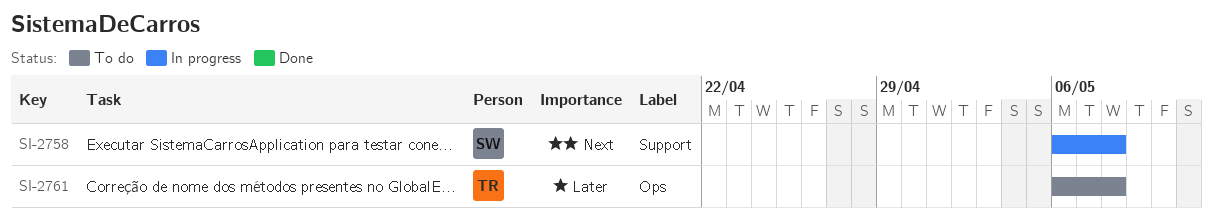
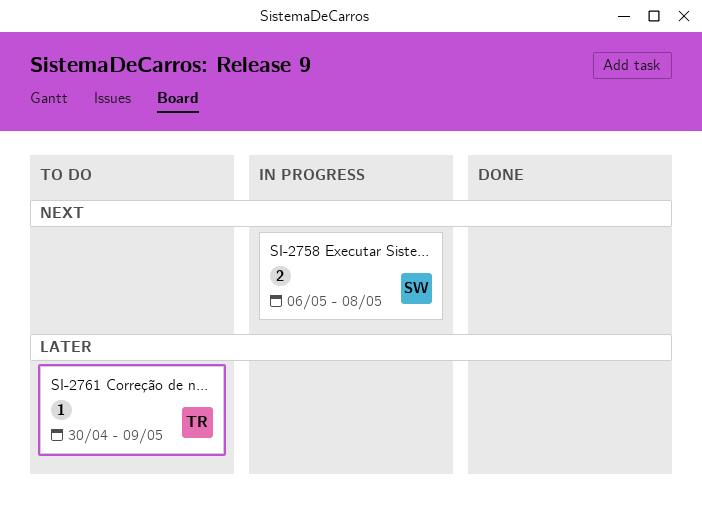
SI-2761, start: May 6 -> Apr 30
SI-2761, due: May 8 -> May 9

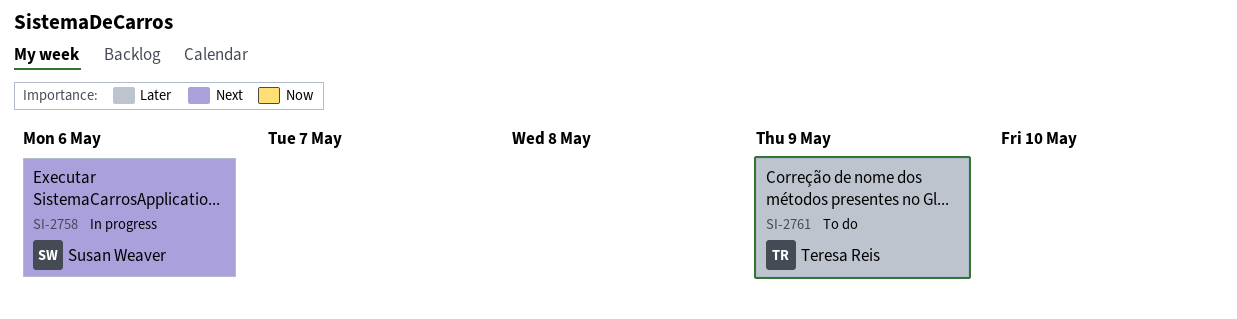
SI-2758, due: May 8 -> May 6

